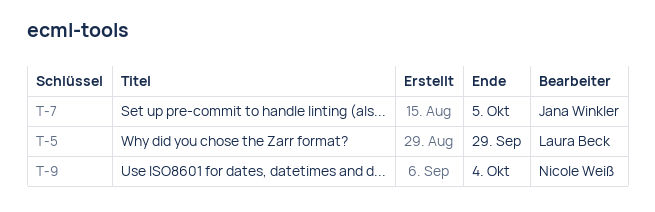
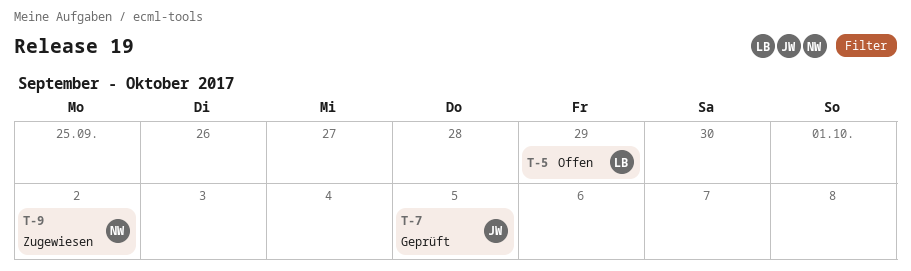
T-9, due: Oct 4 -> Oct 2

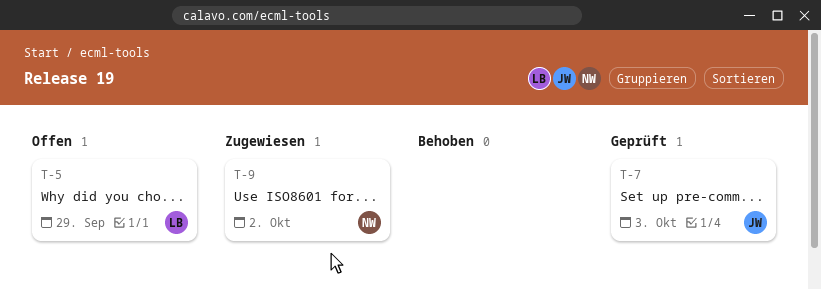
T-7, due: Oct 5 -> Oct 3

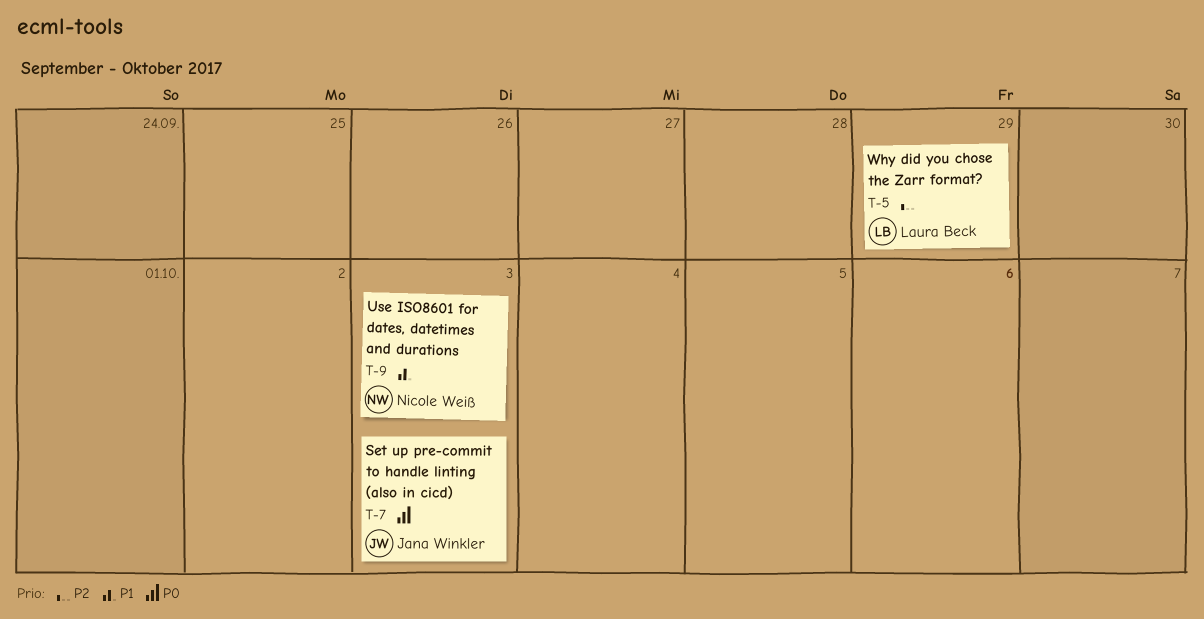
T-9, due: Oct 2 -> Oct 3

